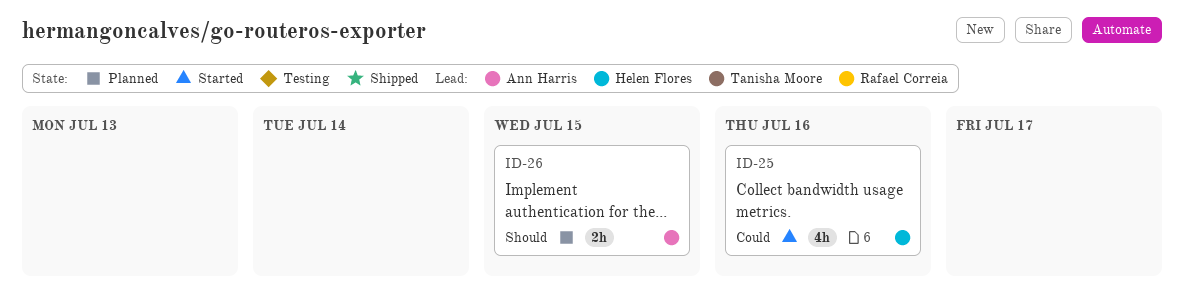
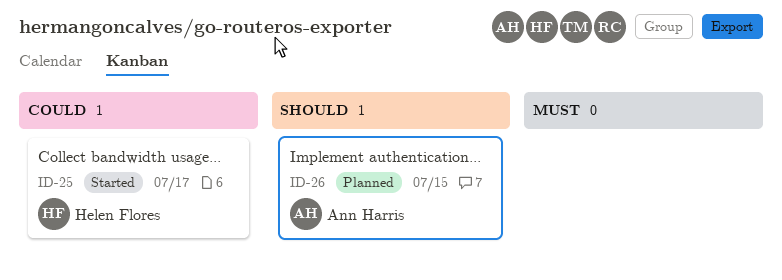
ID-25, due: Jul 16 -> Jul 17

